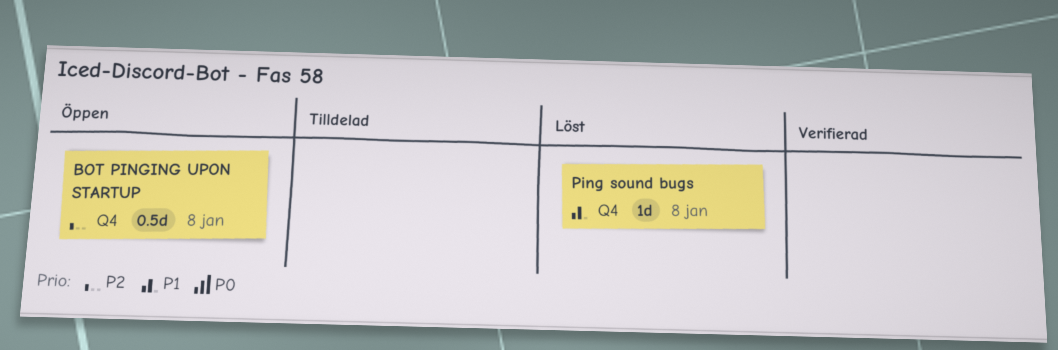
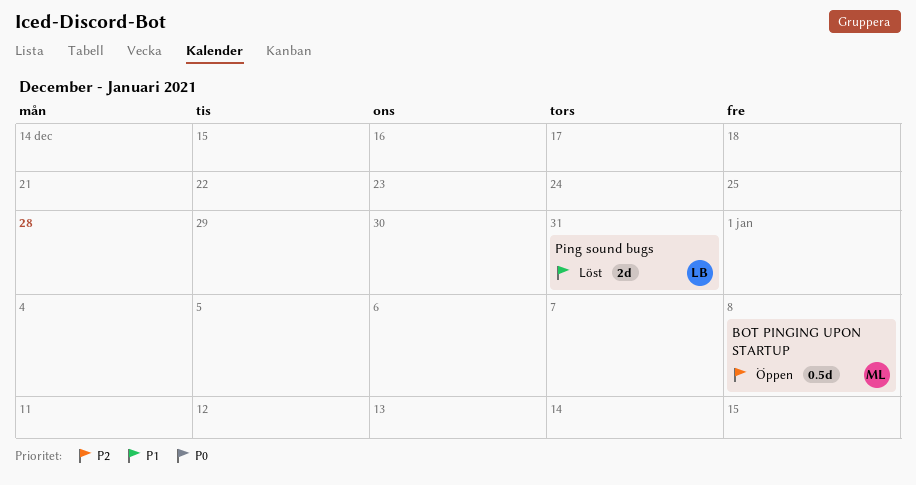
Ping sound bugs, estimate: 1d -> 2d
Ping sound bugs, due: Jan 8 -> Dec 31

